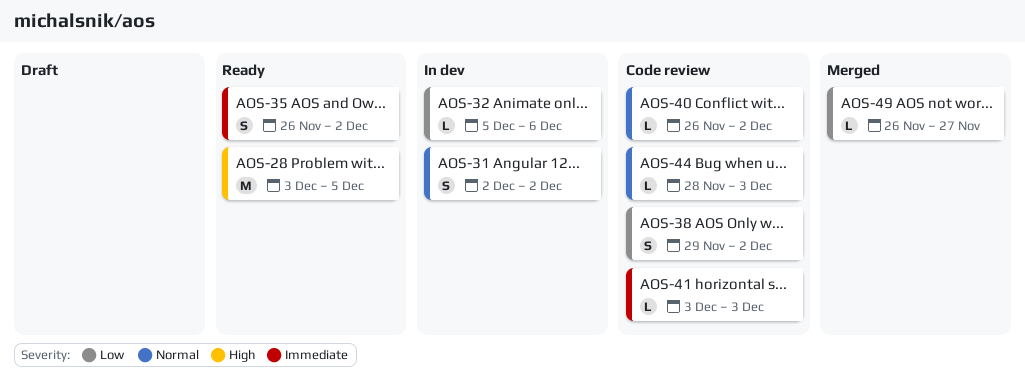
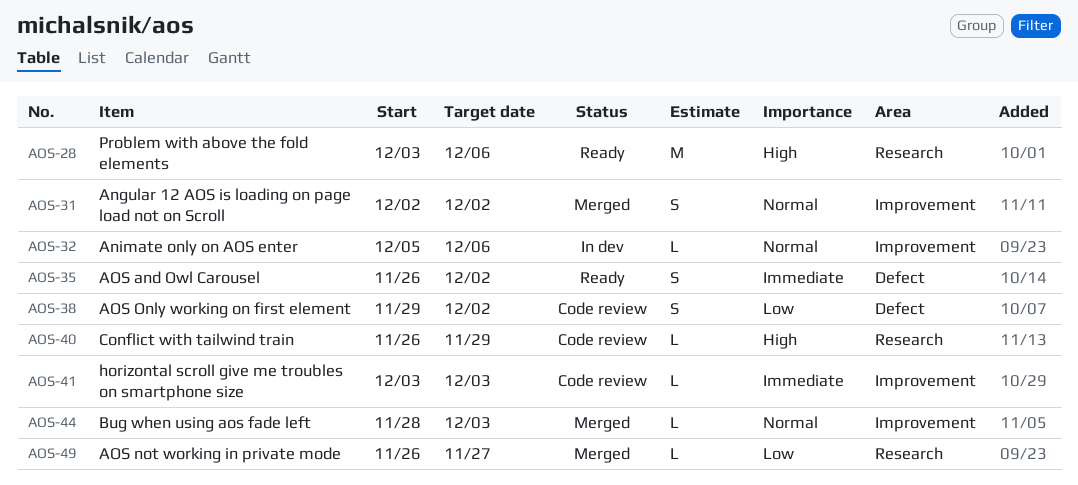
AOS-28, due: Dec 5 -> Dec 6
AOS-31, status: In dev -> Merged
AOS-32, priority: Low -> Normal
AOS-40, priority: Normal -> High
AOS-40, due: Dec 2 -> Nov 29
AOS-44, status: Code review -> Merged

